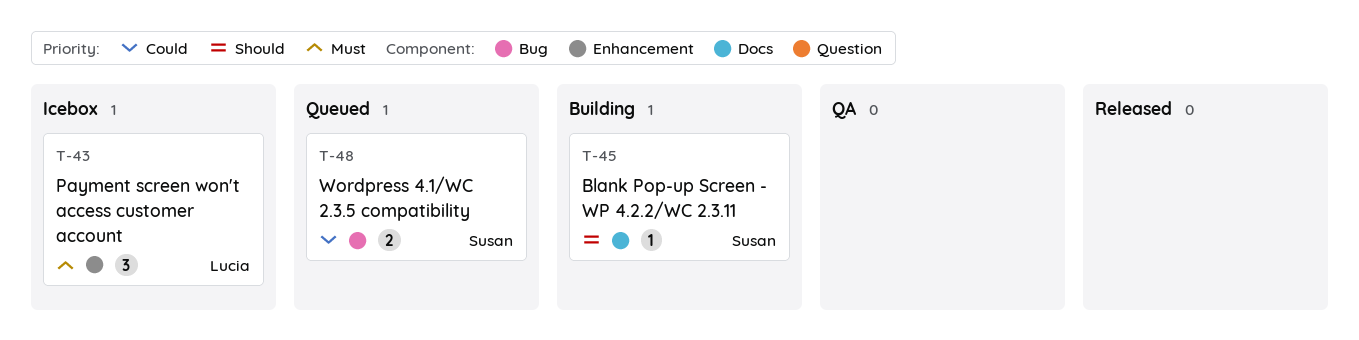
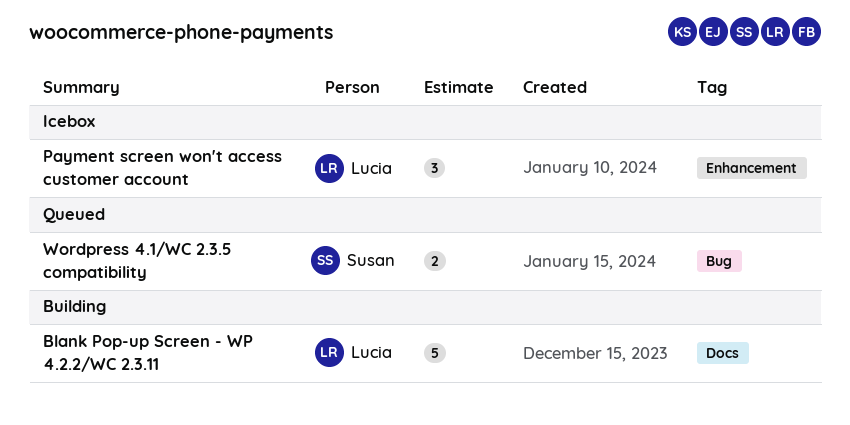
Blank Pop-up Screen - WP 4.2.2/WC 2.3.11, owner: Susan -> Lucia
Blank Pop-up Screen - WP 4.2.2/WC 2.3.11, estimate: 1 -> 5

